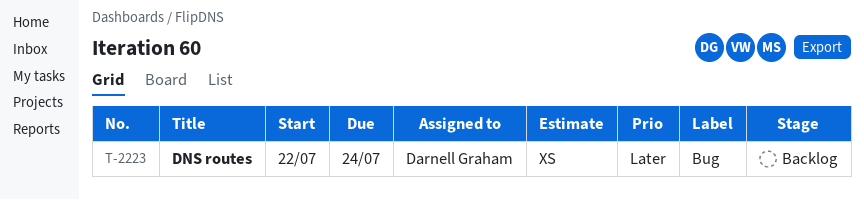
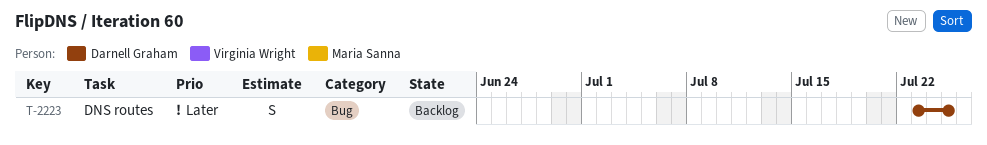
T-2223, estimate: XS -> S
T-2223, start: Jul 22 -> Jul 23
T-2223, due: Jul 24 -> Jul 25

